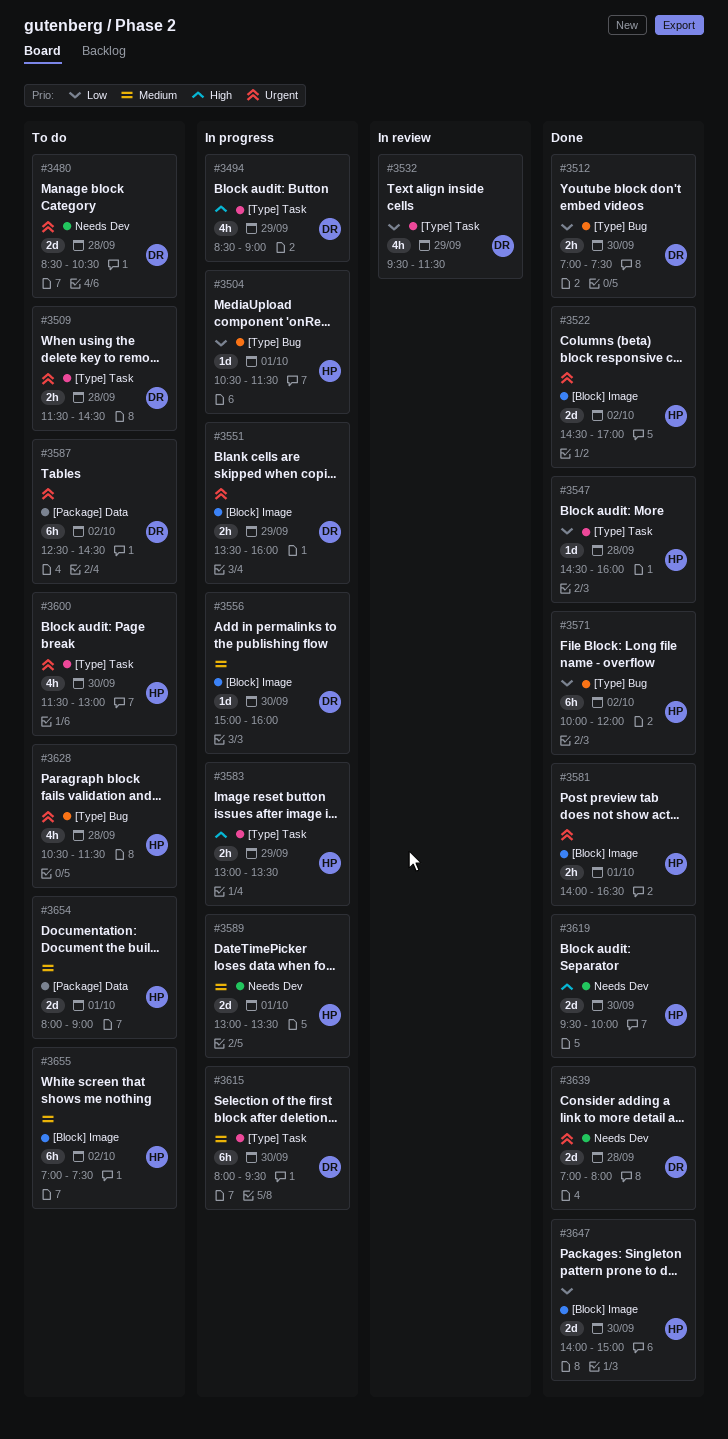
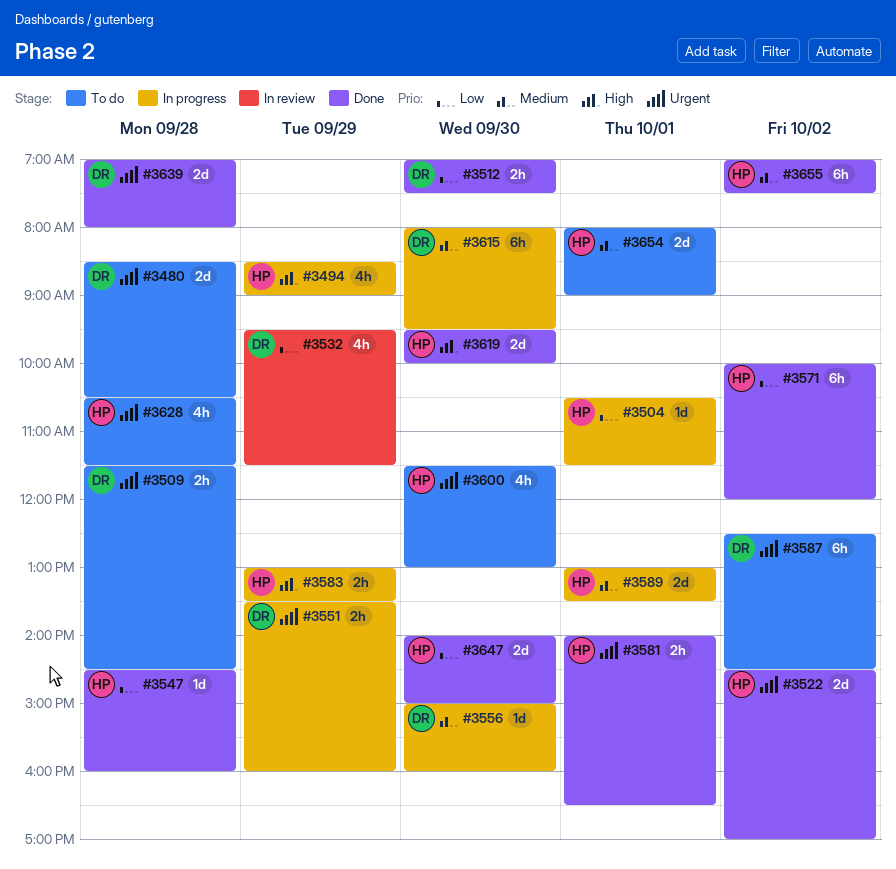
#3494, owner: DR -> HP
#3655, status: To do -> Done

